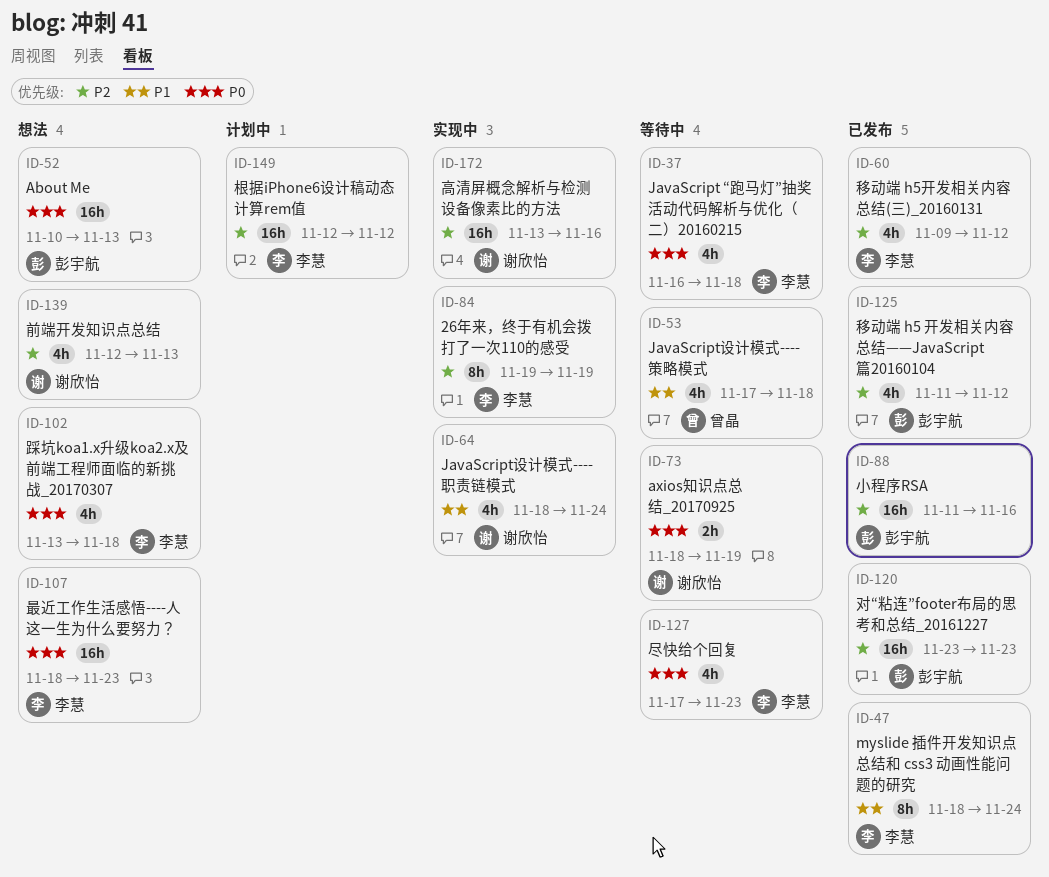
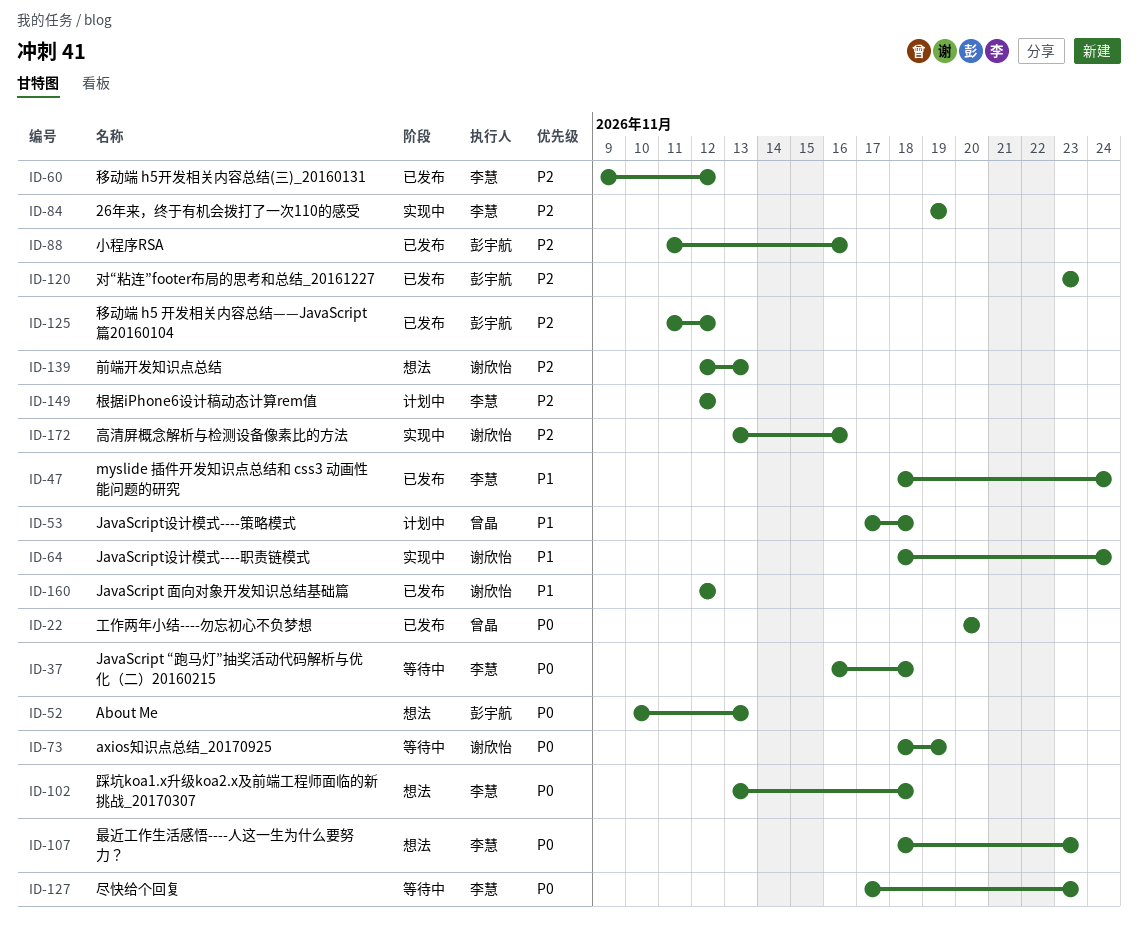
ID-22: none -> present
ID-53, status: 等待中 -> 计划中
ID-160: none -> present

